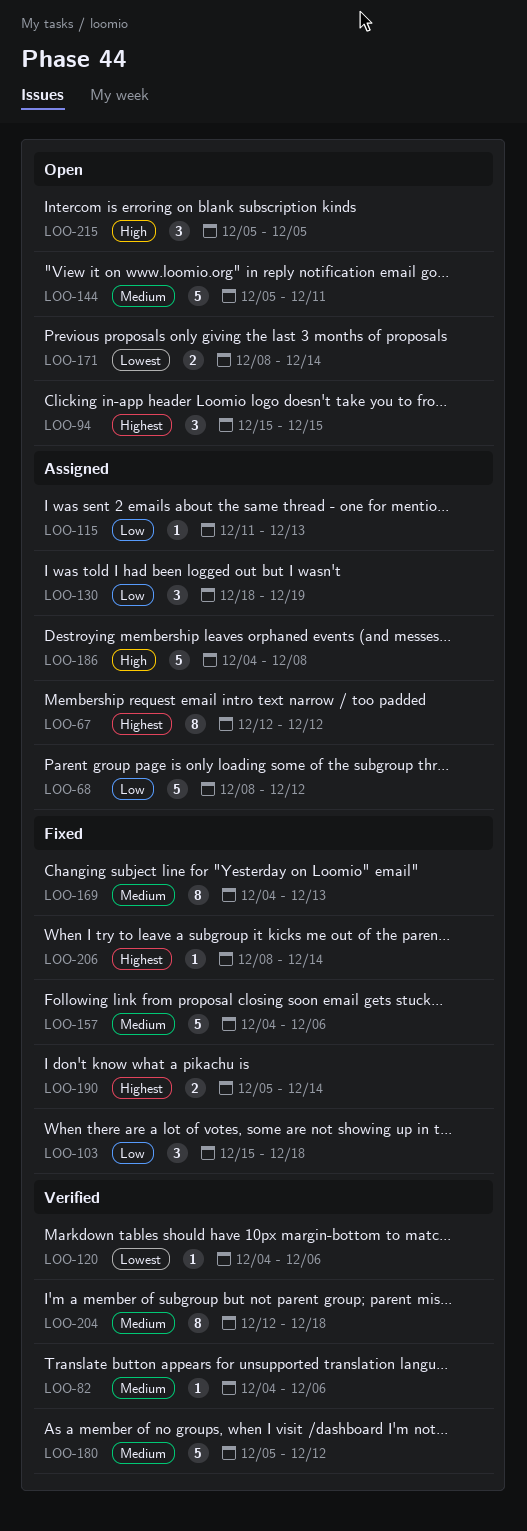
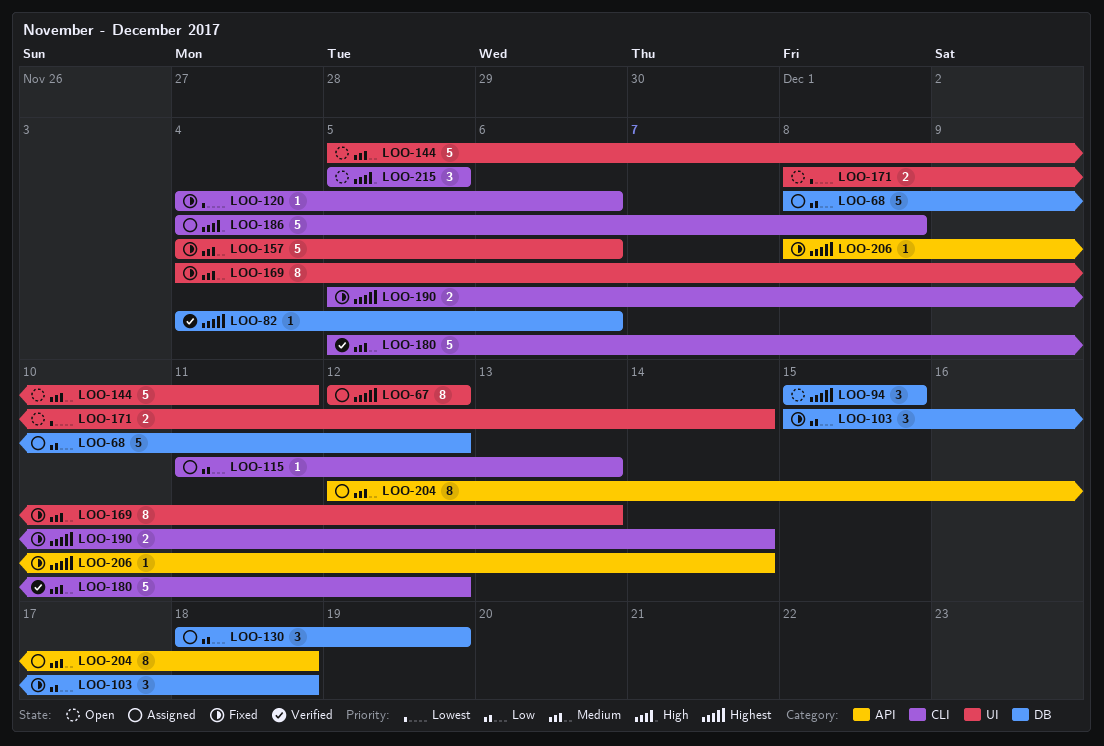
LOO-82, priority: Medium -> Highest
LOO-120, status: Verified -> Fixed
LOO-204, status: Verified -> Assigned

